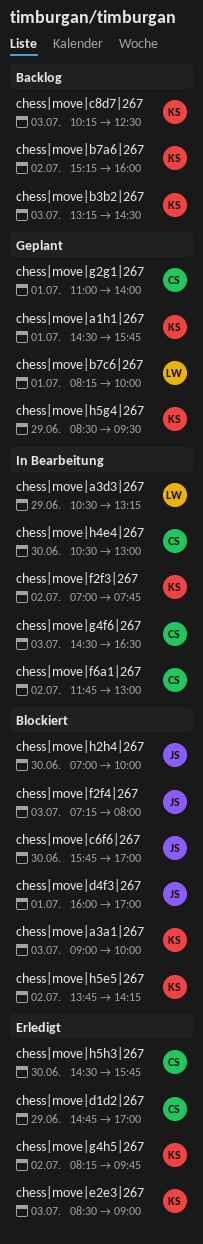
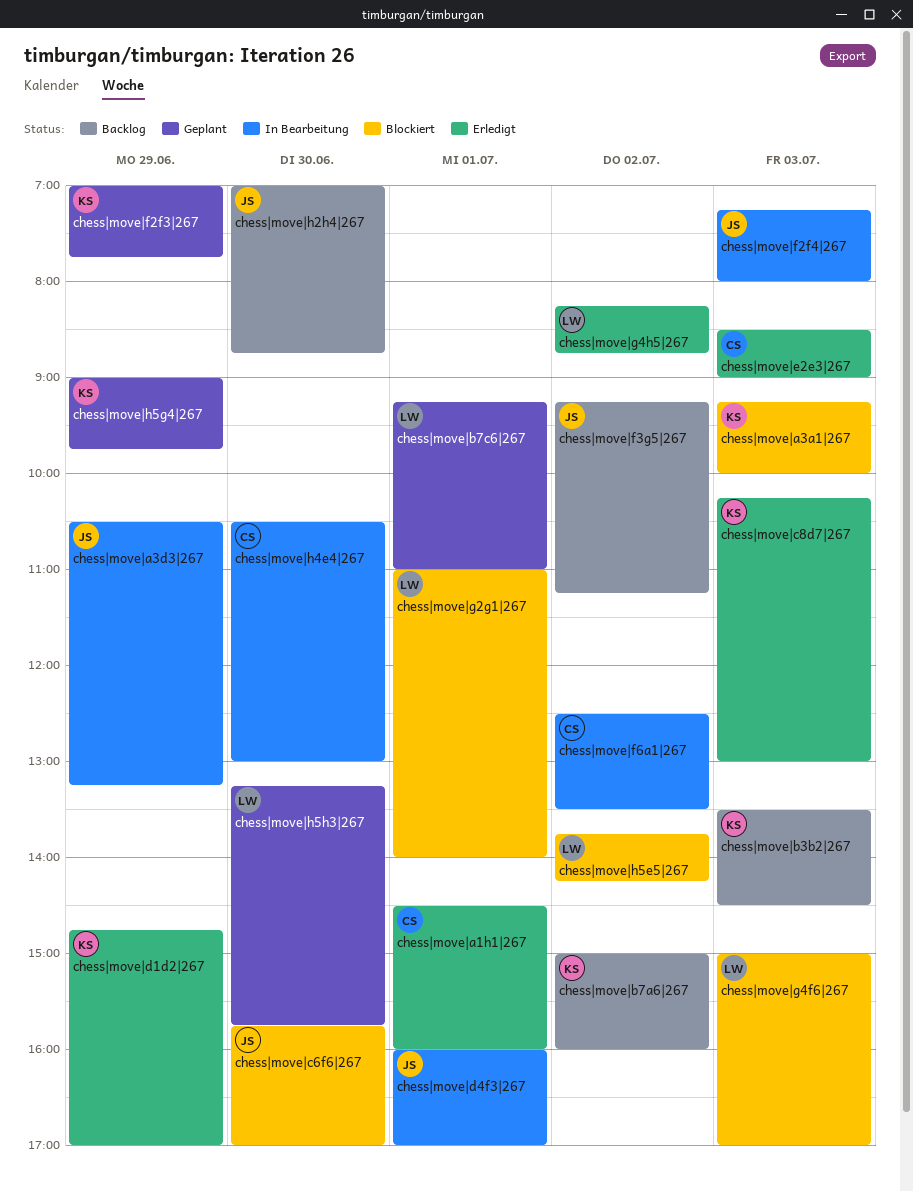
chess|move|a1h1|267, status: Geplant -> Erledigt
chess|move|a1h1|267, owner: KS -> CS
chess|move|a1h1|267, ends: 15:45 -> 16:00
chess|move|a3a1|267, begins: 09:00 -> 09:15
chess|move|a3d3|267, owner: LW -> JS
chess|move|b3b2|267, begins: 13:15 -> 13:30
chess|move|b7a6|267, begins: 15:15 -> 15:00
chess|move|b7c6|267, begins: 08:15 -> 09:15
chess|move|b7c6|267, ends: 10:00 -> 11:00
chess|move|c8d7|267, status: Backlog -> Erledigt
chess|move|c8d7|267, ends: 12:30 -> 13:00
chess|move|d1d2|267, owner: CS -> KS
chess|move|d4f3|267, status: Blockiert -> In Bearbeitung
chess|move|e2e3|267, owner: KS -> CS
chess|move|f2f3|267, status: In Bearbeitung -> Geplant
chess|move|f2f3|267, day: Jul 2 -> Jun 29
chess|move|f2f4|267, status: Blockiert -> In Bearbeitung
chess|move|f3g5|267: none -> present
chess|move|f6a1|267, begins: 11:45 -> 12:30
chess|move|f6a1|267, ends: 13:00 -> 13:30
chess|move|g2g1|267, status: Geplant -> Blockiert
chess|move|g2g1|267, owner: CS -> LW
chess|move|g4f6|267, status: In Bearbeitung -> Blockiert
chess|move|g4f6|267, owner: CS -> LW
chess|move|g4f6|267, begins: 14:30 -> 15:00
chess|move|g4f6|267, ends: 16:30 -> 17:00
chess|move|g4h5|267, owner: KS -> LW
chess|move|g4h5|267, ends: 09:45 -> 08:45
chess|move|h2h4|267, status: Blockiert -> Backlog
chess|move|h2h4|267, ends: 10:00 -> 08:45
chess|move|h5e5|267, owner: KS -> LW
chess|move|h5g4|267, begins: 08:30 -> 09:00
chess|move|h5g4|267, ends: 09:30 -> 09:45
chess|move|h5h3|267, status: Erledigt -> Geplant
chess|move|h5h3|267, owner: CS -> LW
chess|move|h5h3|267, begins: 14:30 -> 13:15

